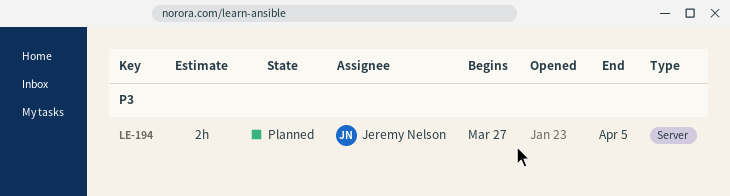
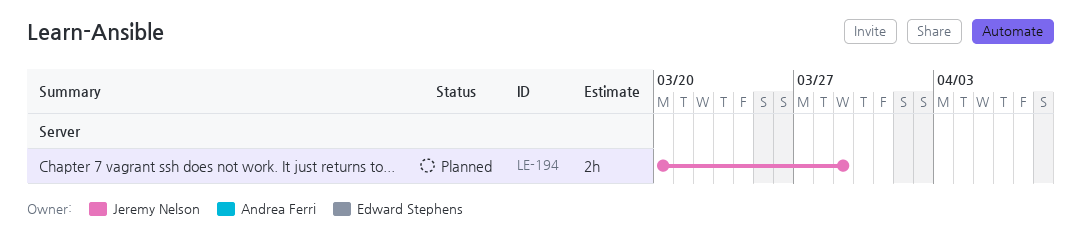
LE-194, start: Mar 27 -> Mar 20
LE-194, due: Apr 5 -> Mar 29

